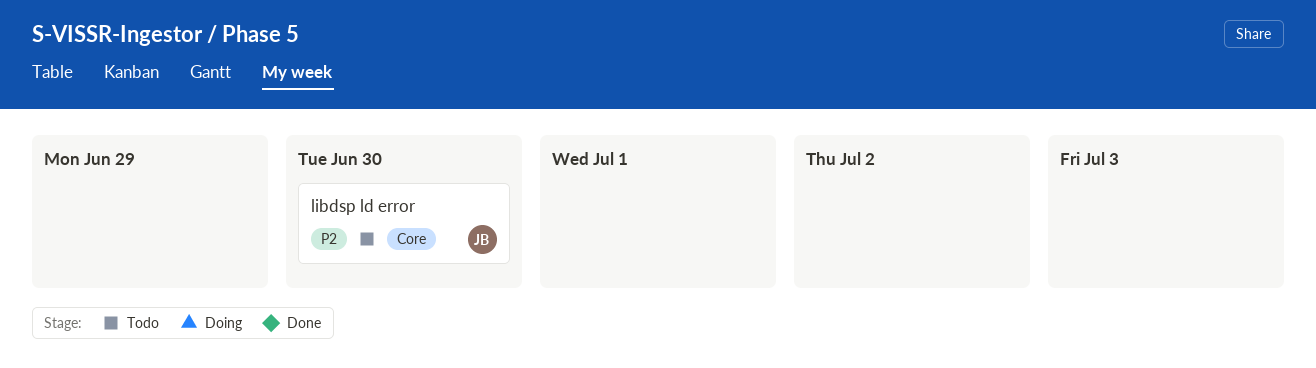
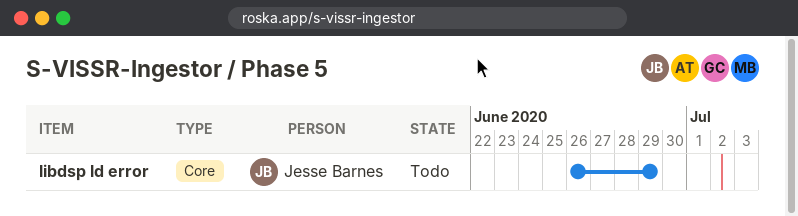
libdsp ld error, due: Jun 30 -> Jun 29

